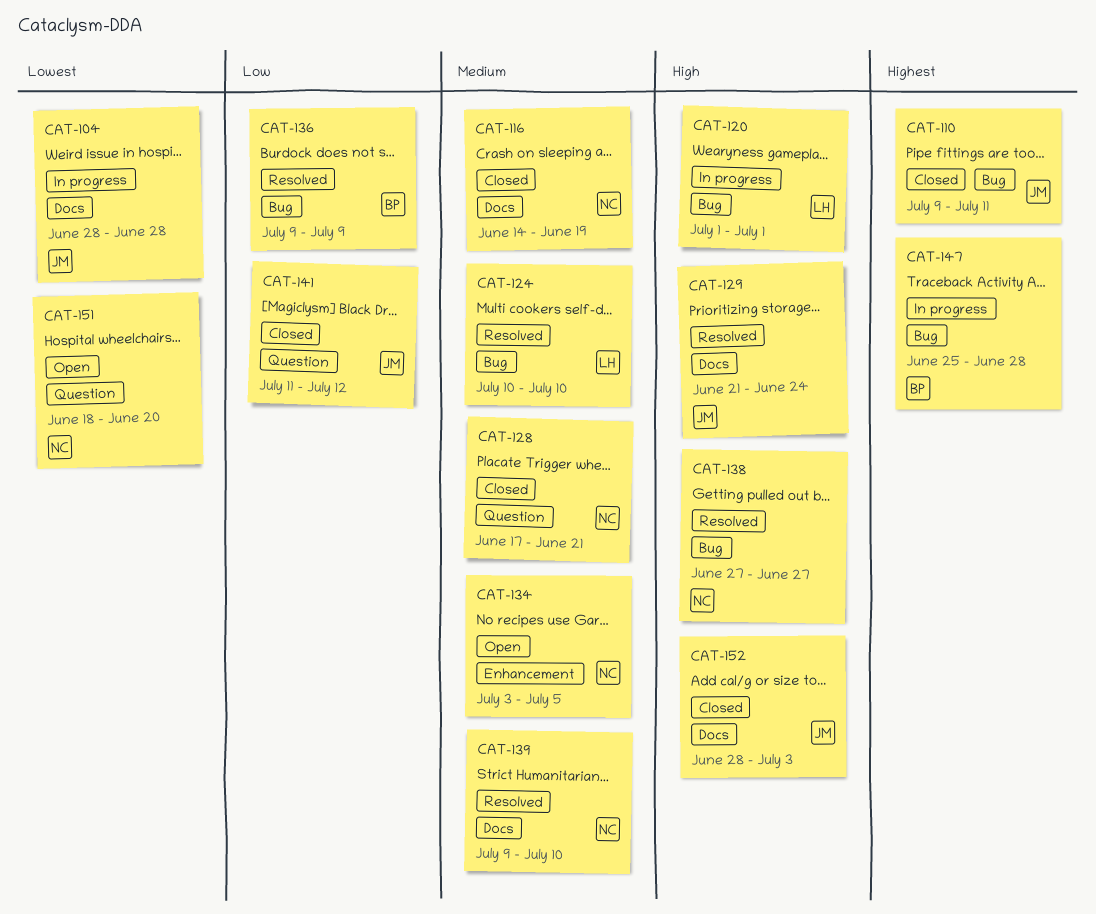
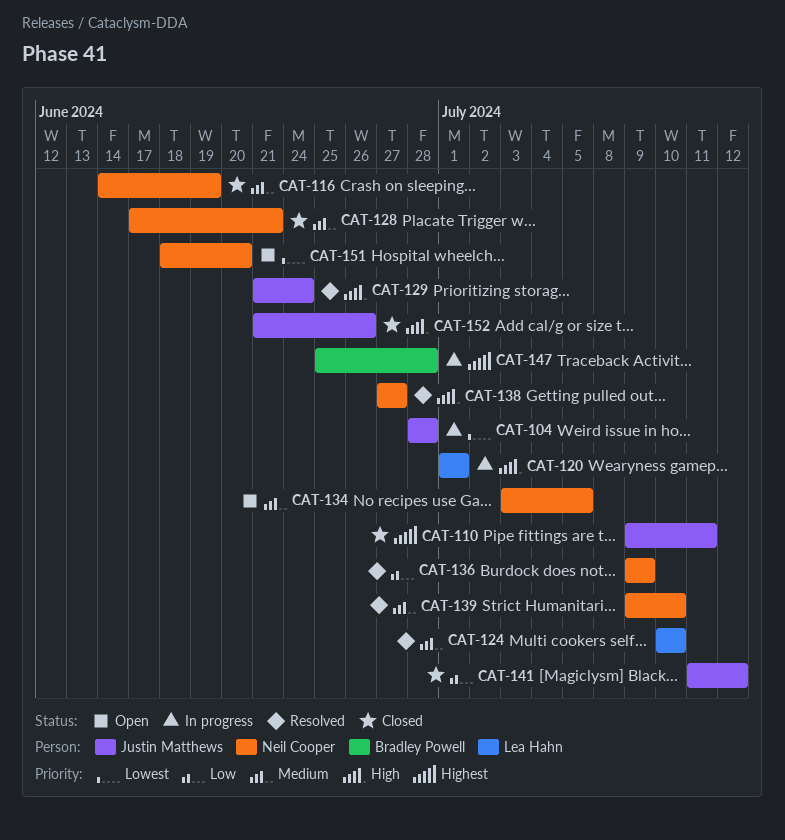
CAT-136, owner: Bradley Powell -> Neil Cooper
CAT-152, start: Jun 28 -> Jun 21
CAT-152, due: Jul 3 -> Jun 26

